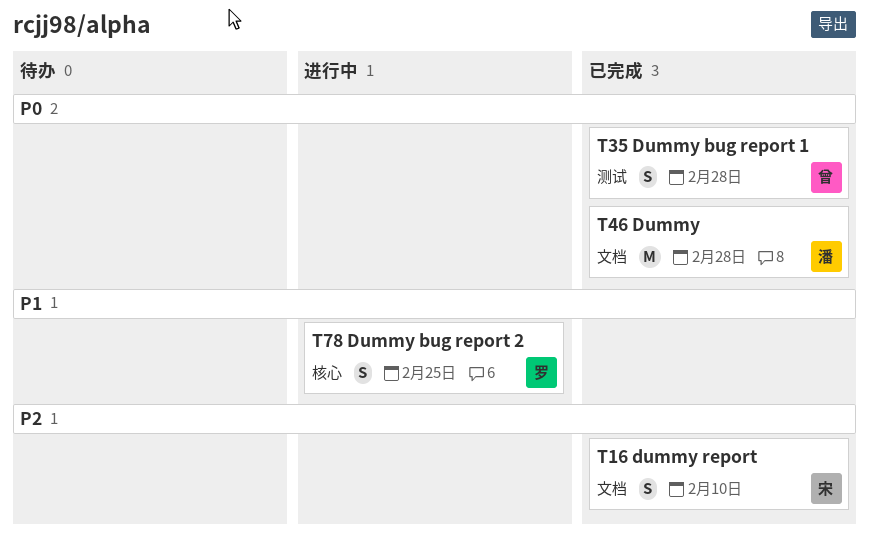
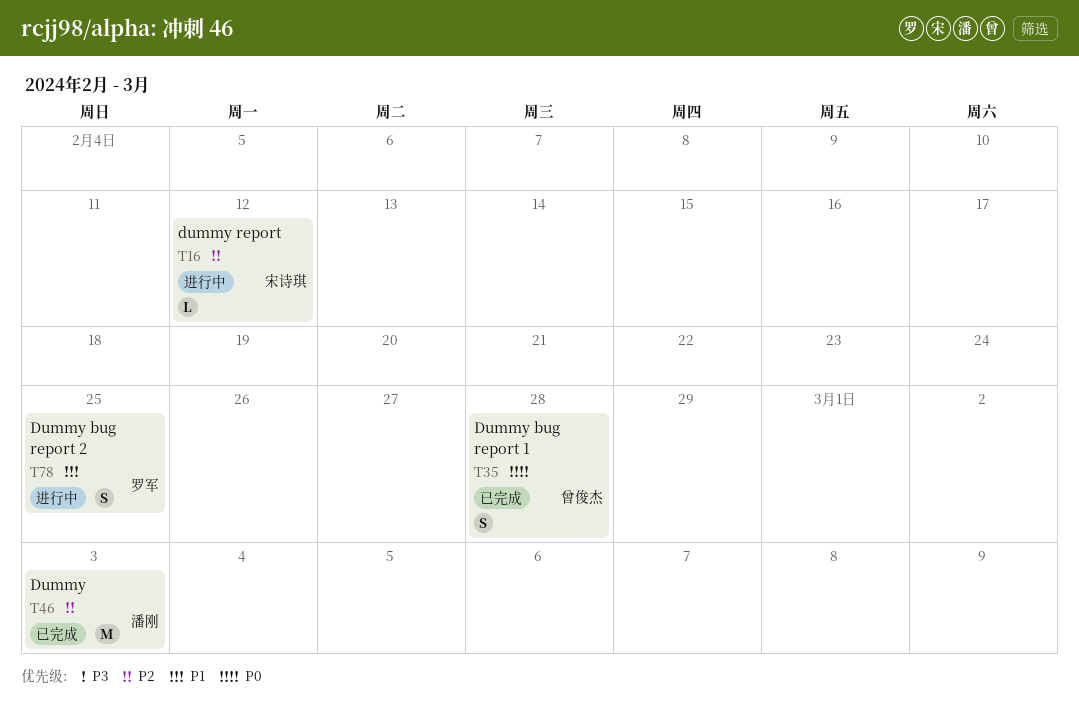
T16, status: 已完成 -> 进行中
T16, estimate: S -> L
T16, due: Feb 10 -> Feb 12
T46, priority: P0 -> P2
T46, due: Feb 28 -> Mar 3

